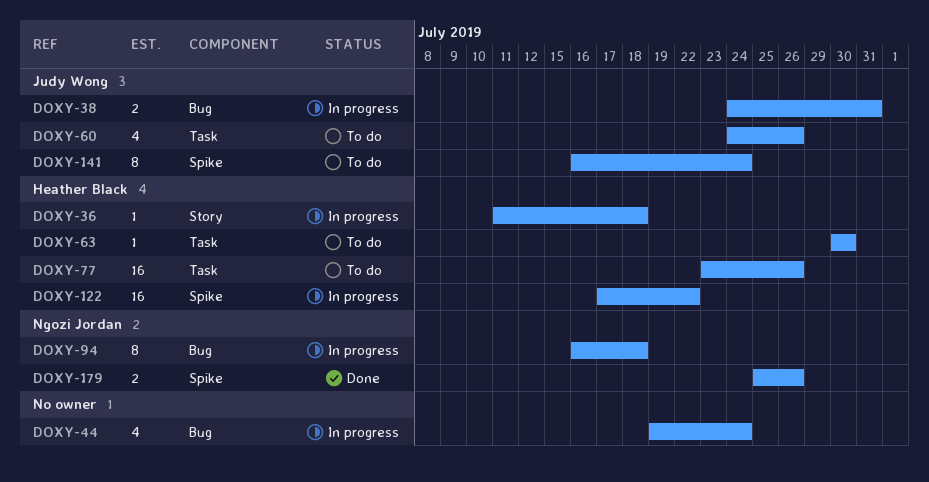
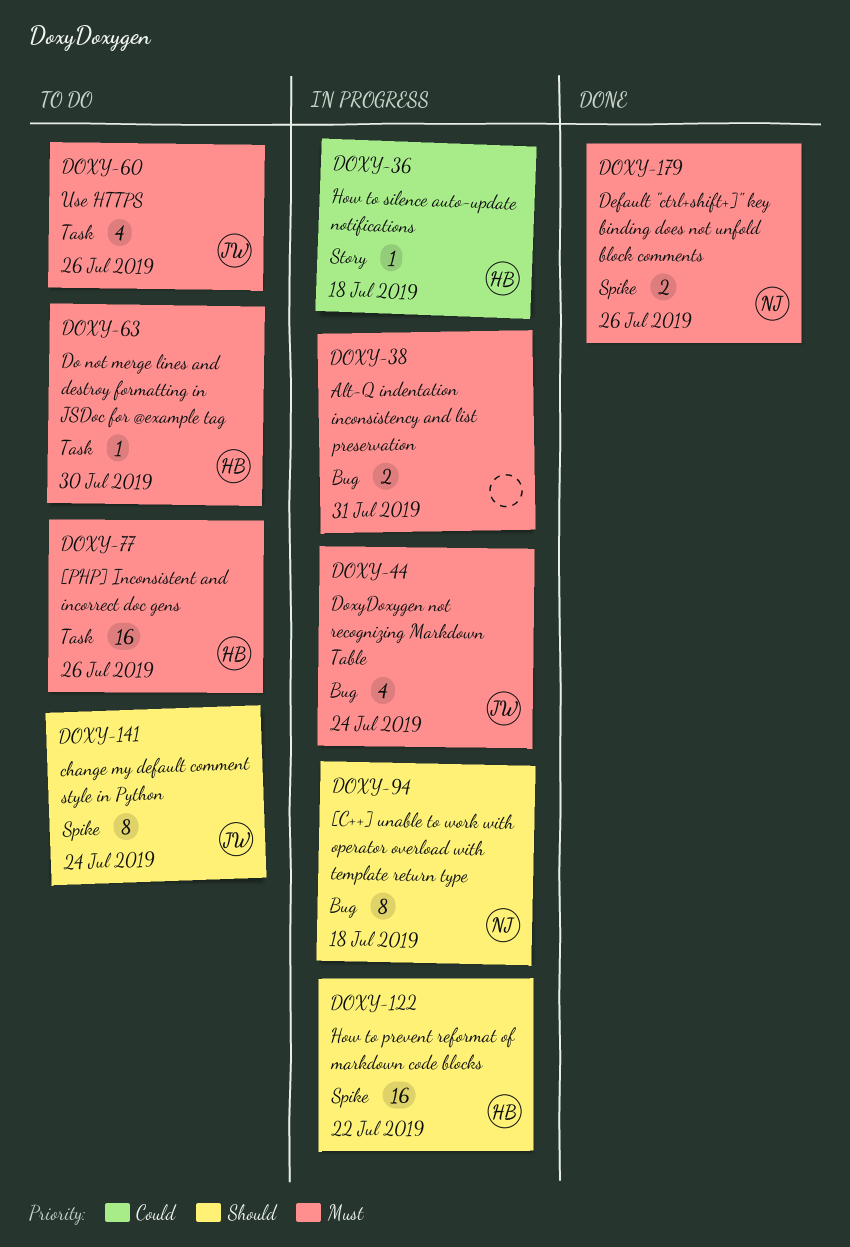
DOXY-38, owner: Judy Wong -> none
DOXY-44, owner: none -> Judy Wong

